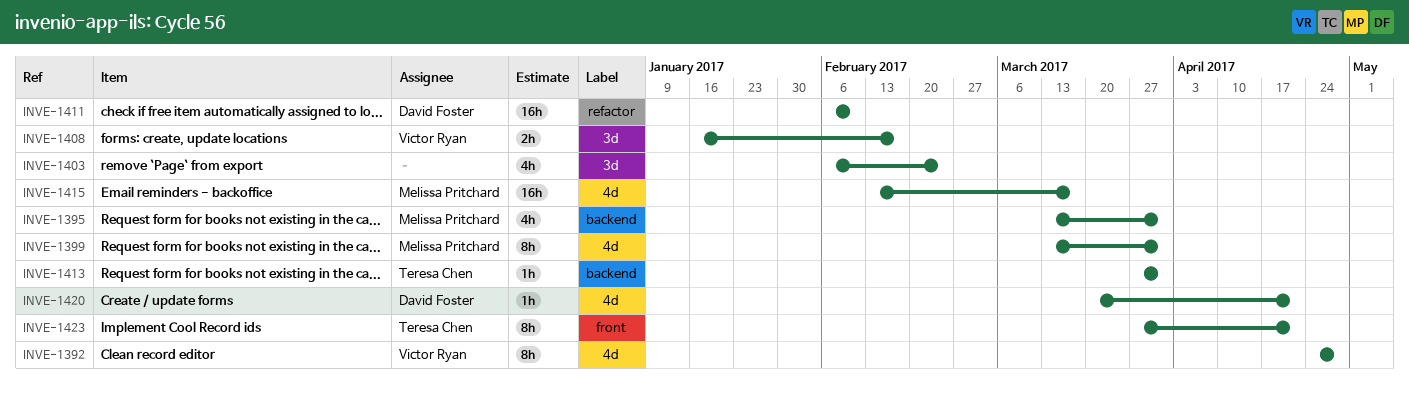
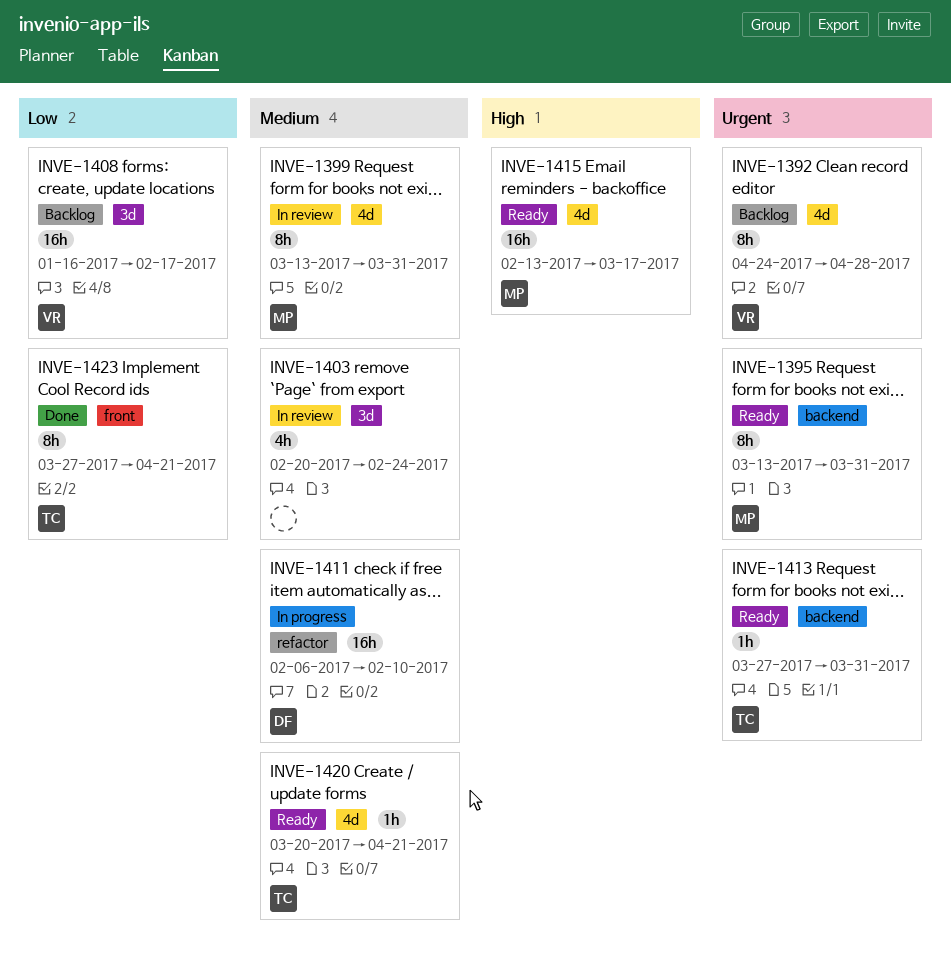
INVE-1395, estimate: 4h -> 8h
INVE-1403, start: Feb 6 -> Feb 20
INVE-1408, estimate: 2h -> 16h
INVE-1420, owner: David Foster -> Teresa Chen

